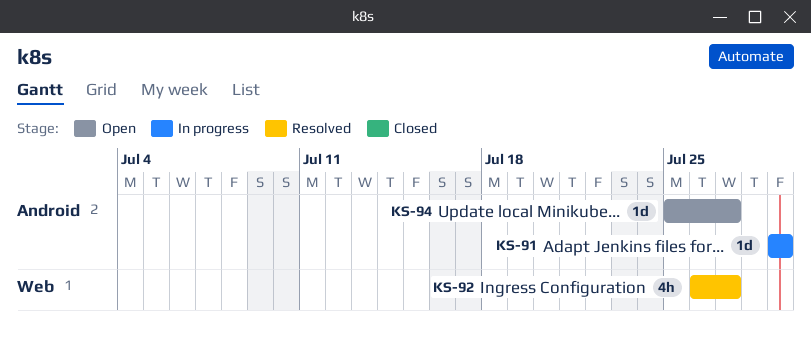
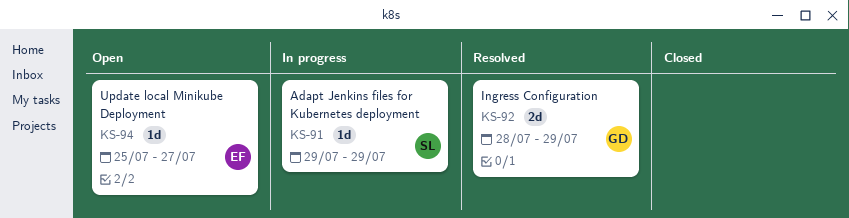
KS-92, estimate: 4h -> 2d
KS-92, start: Jul 26 -> Jul 28
KS-92, due: Jul 27 -> Jul 29

